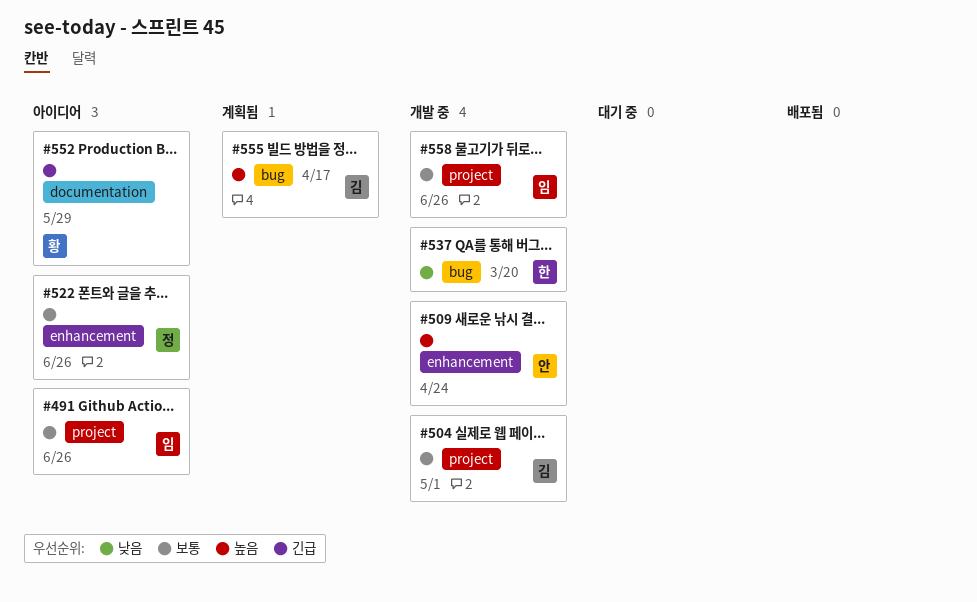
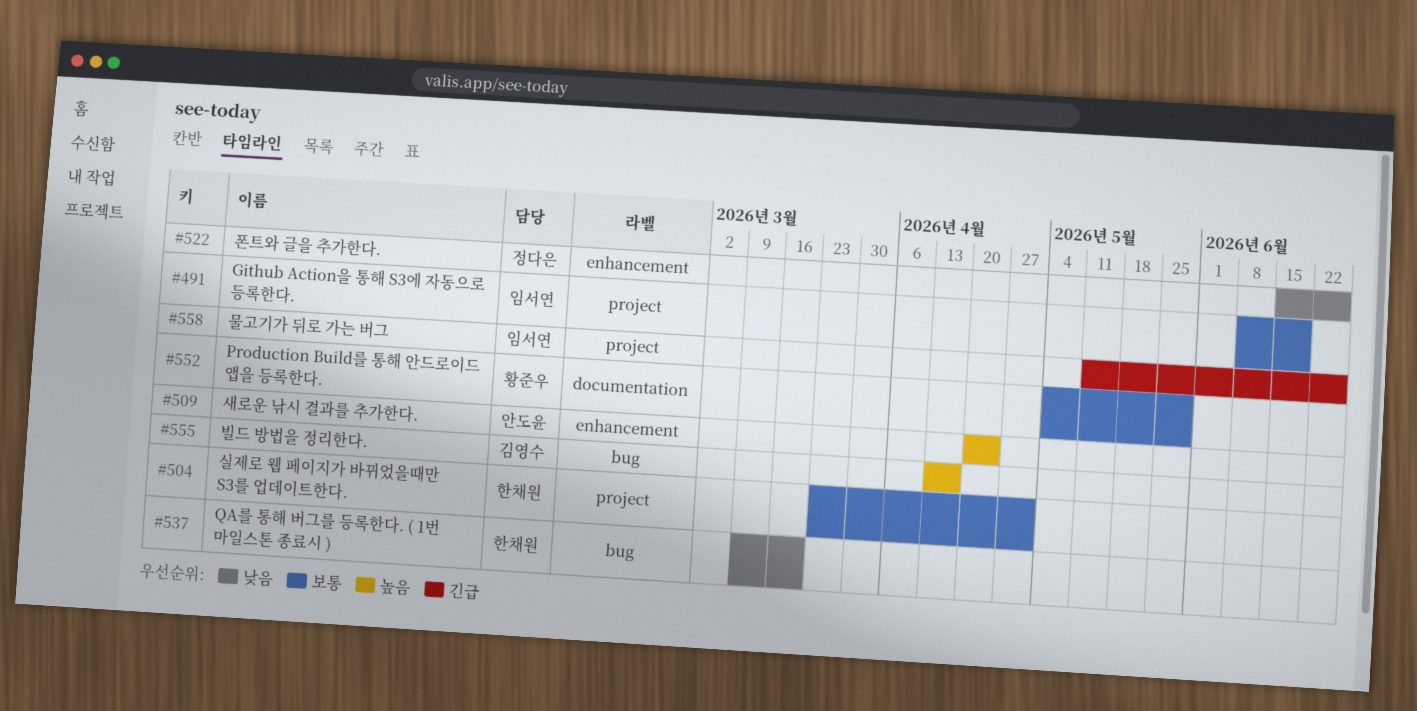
#491, due: Jun 26 -> Jun 19
#504, owner: 김영수 -> 한채원
#522, priority: 보통 -> 낮음
#552, priority: 긴급 -> 보통
#558, priority: 보통 -> 긴급

